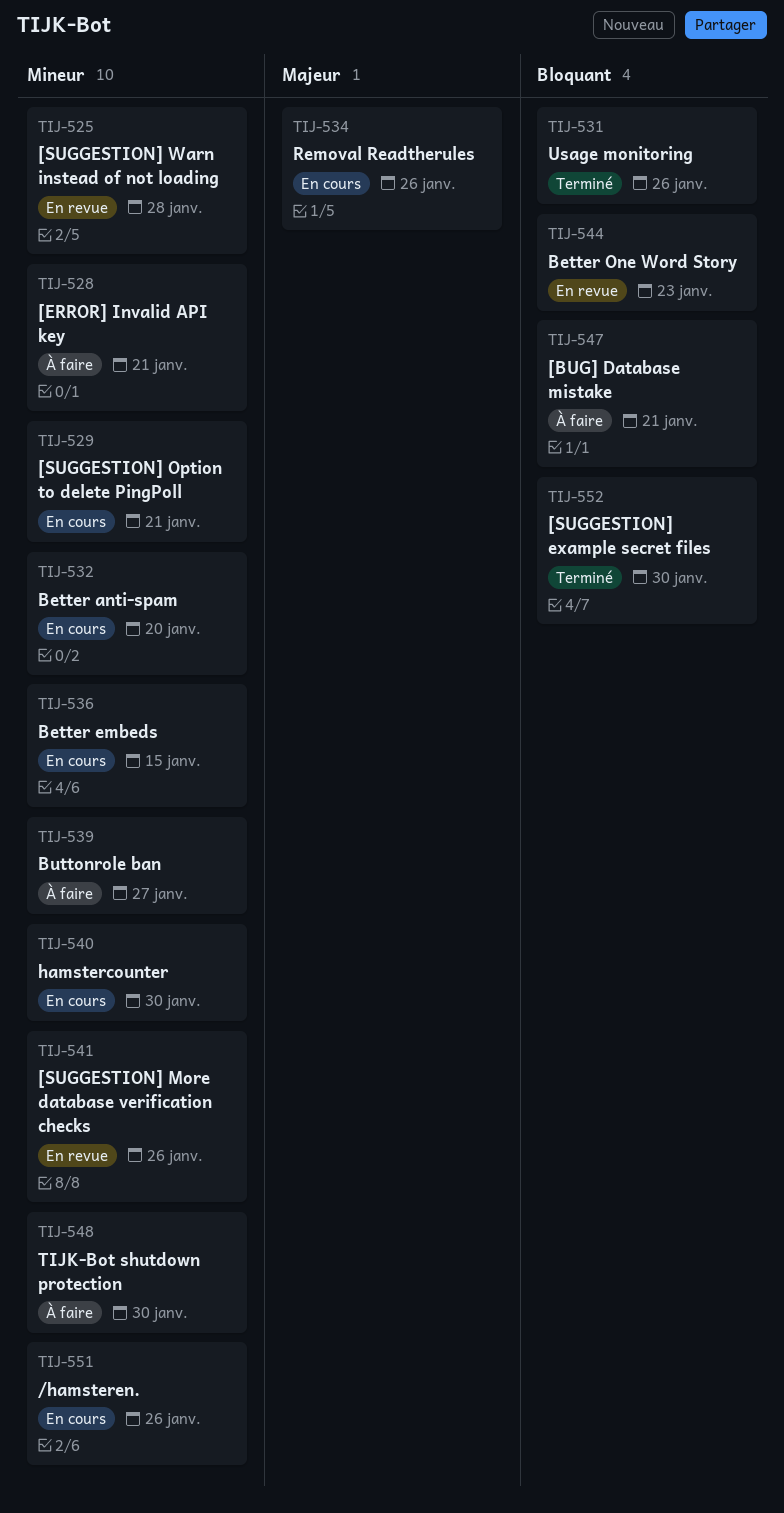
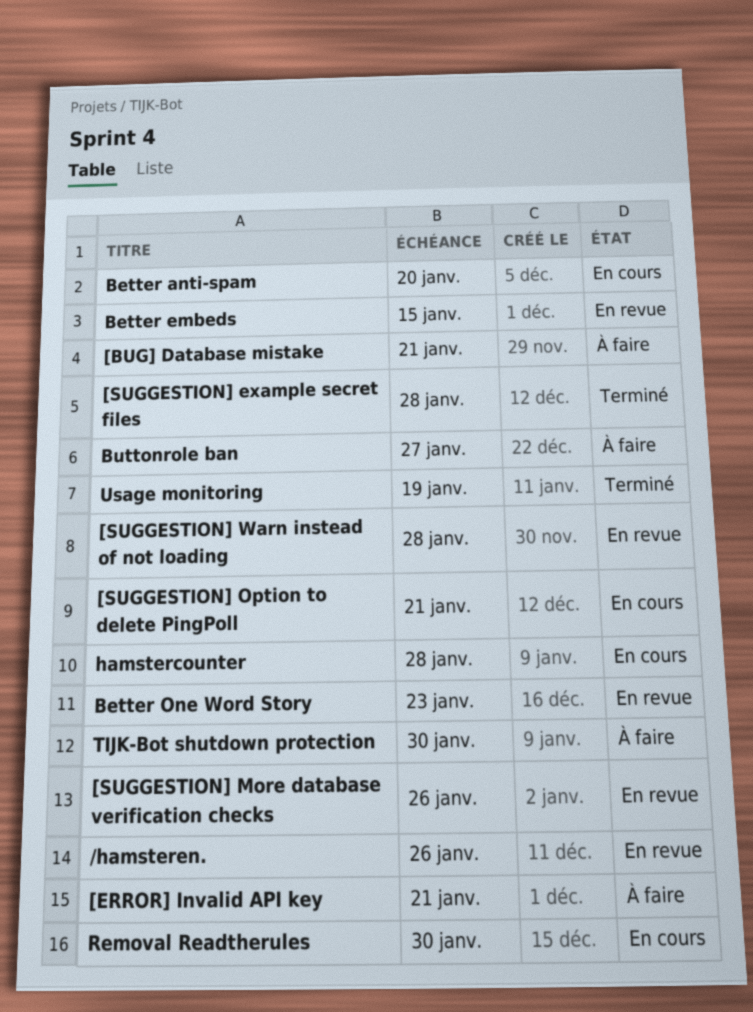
/hamsteren., status: En cours -> En revue
[SUGGESTION] example secret files, due: Jan 30 -> Jan 28
Better embeds, status: En cours -> En revue
hamstercounter, due: Jan 30 -> Jan 28
Removal Readtherules, due: Jan 26 -> Jan 30
Usage monitoring, due: Jan 26 -> Jan 19

